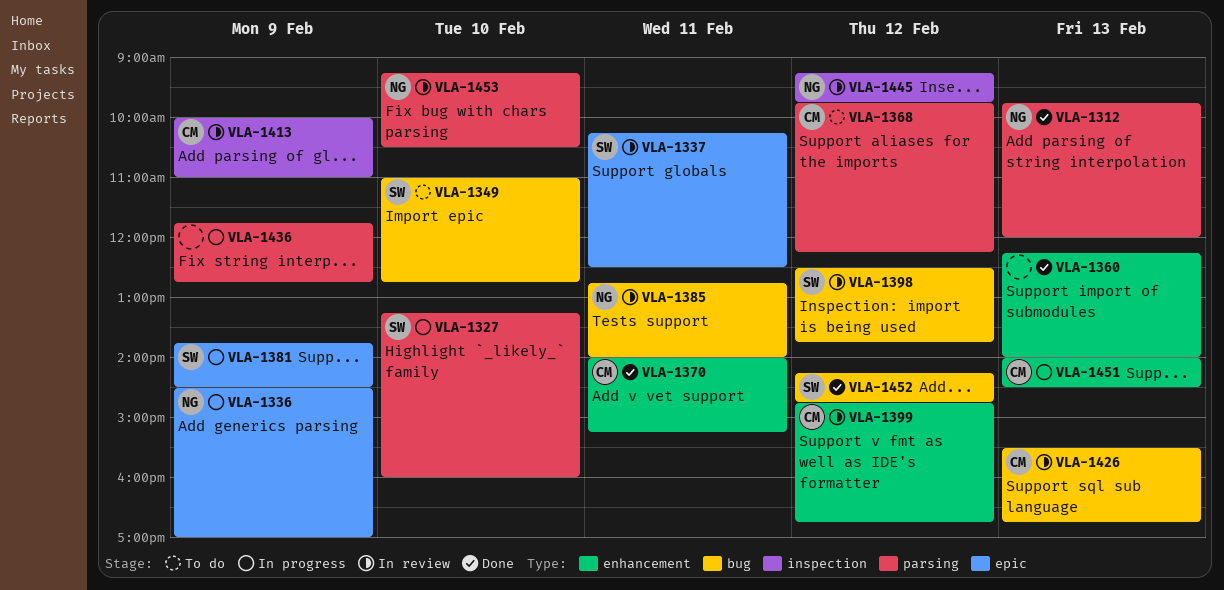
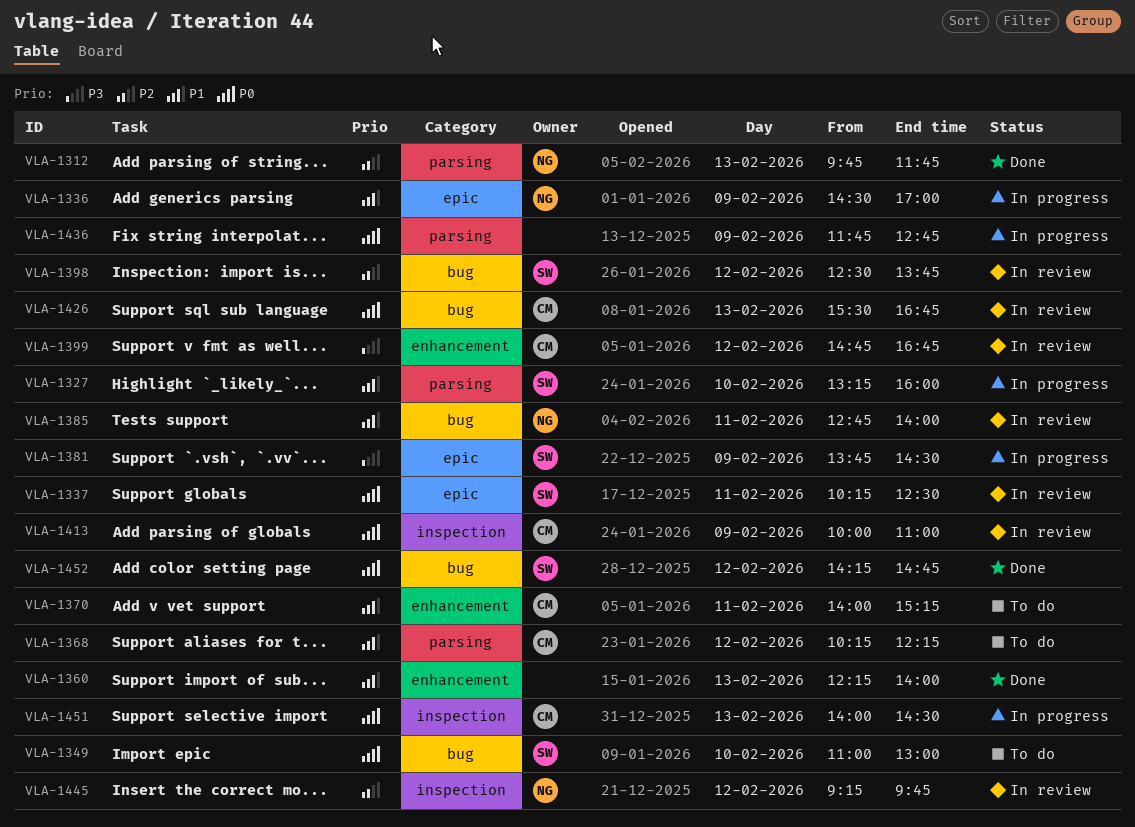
VLA-1312, ends: 12:00 -> 11:45
VLA-1349, ends: 12:45 -> 13:00
VLA-1368, begins: 09:45 -> 10:15
VLA-1370, status: Done -> To do
VLA-1451, label: enhancement -> inspection
VLA-1453: present -> none

